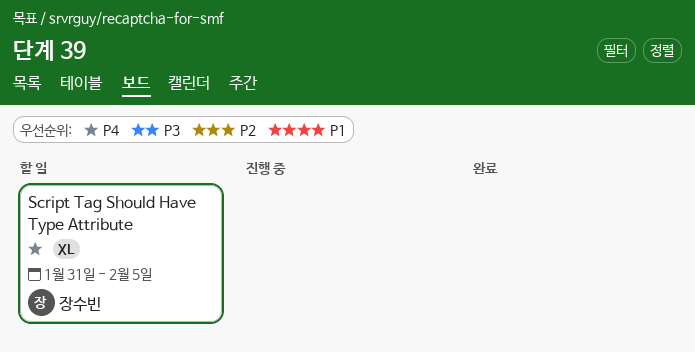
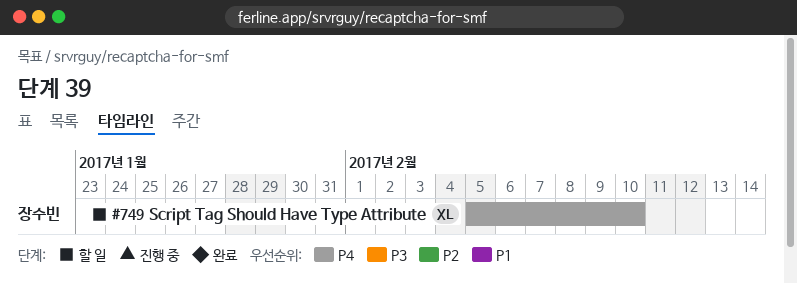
Script Tag Should Have Type Attribute, start: Jan 31 -> Feb 5
Script Tag Should Have Type Attribute, due: Feb 5 -> Feb 10

